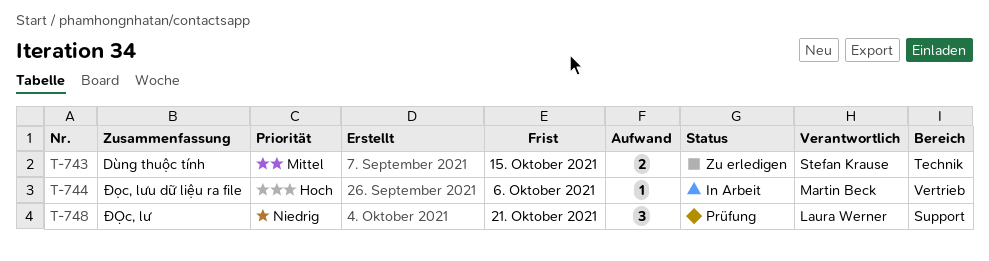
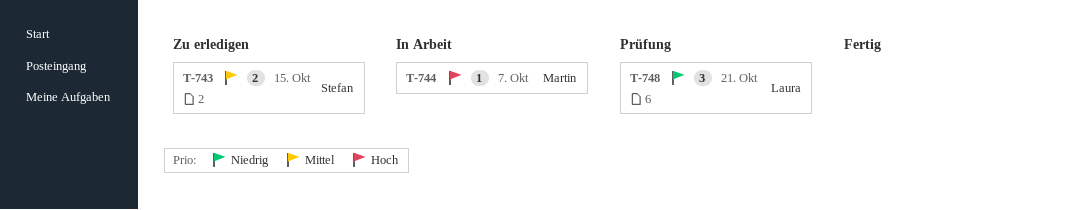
T-744, due: Oct 6 -> Oct 7

